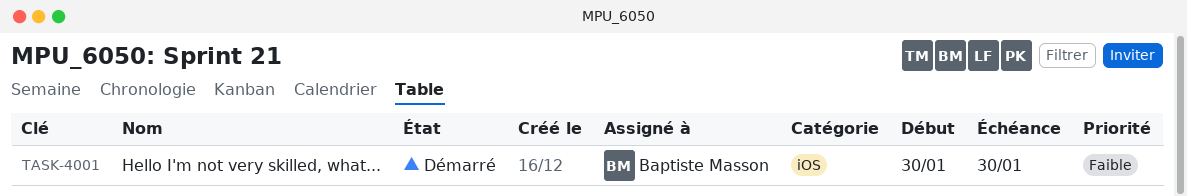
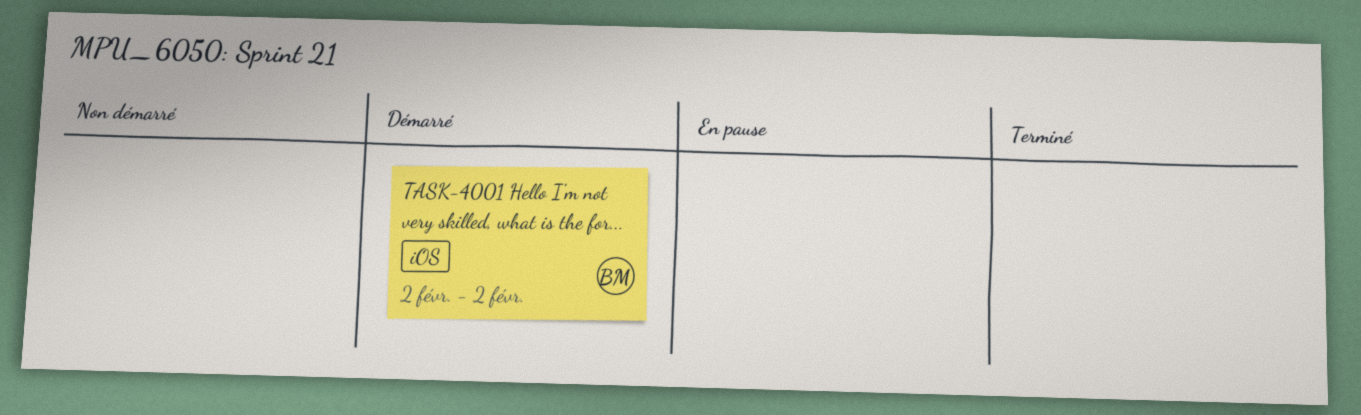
TASK-4001, start: Jan 30 -> Feb 2
TASK-4001, due: Jan 30 -> Feb 2

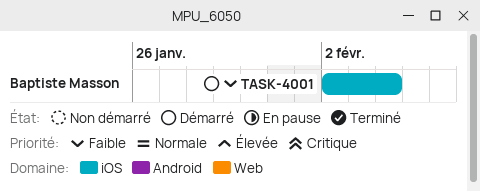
TASK-4001, due: Feb 2 -> Feb 4

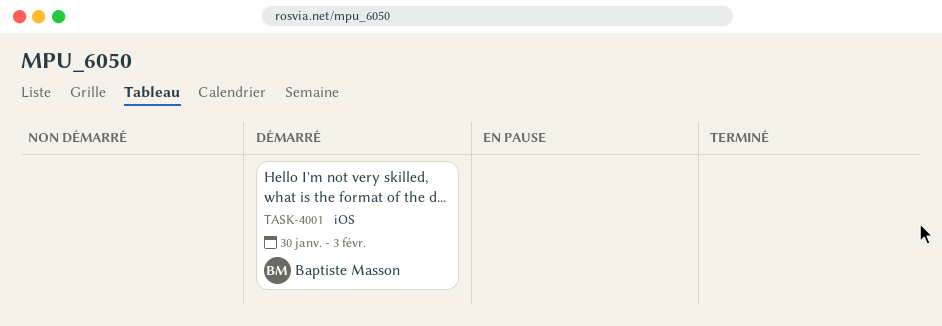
TASK-4001, start: Feb 2 -> Jan 30
TASK-4001, due: Feb 4 -> Feb 3

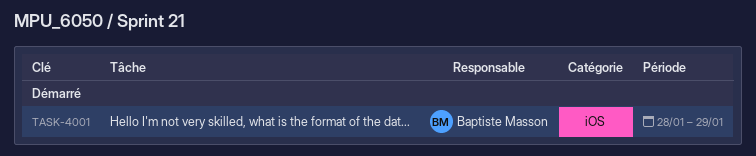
TASK-4001, start: Jan 30 -> Jan 28
TASK-4001, due: Feb 3 -> Jan 29

